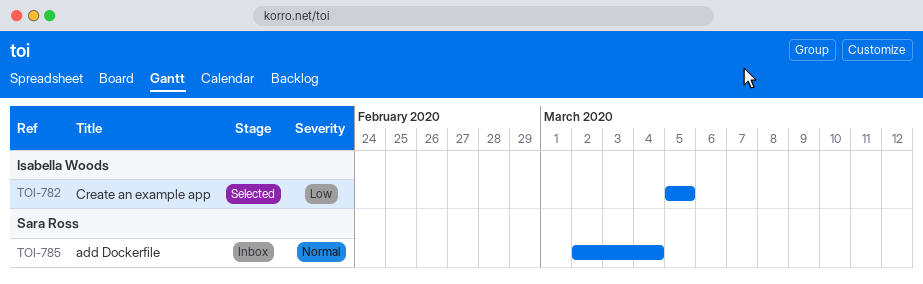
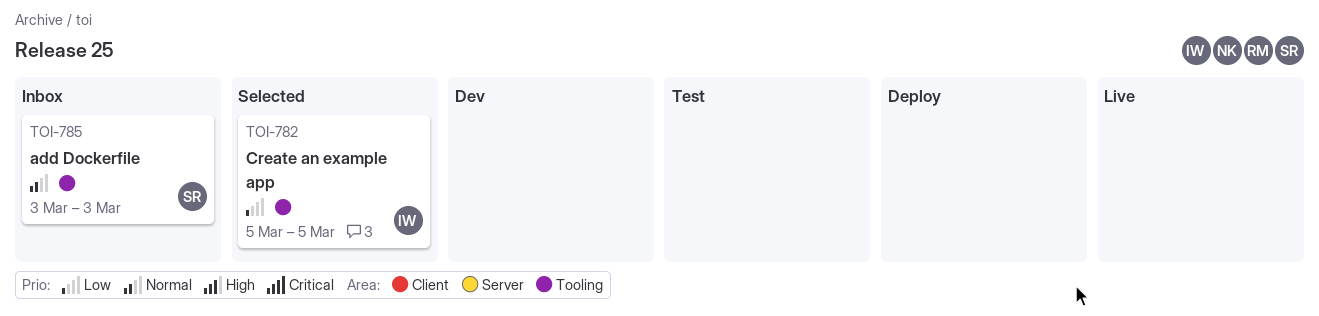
TOI-785, start: Mar 2 -> Mar 3
TOI-785, due: Mar 4 -> Mar 3

